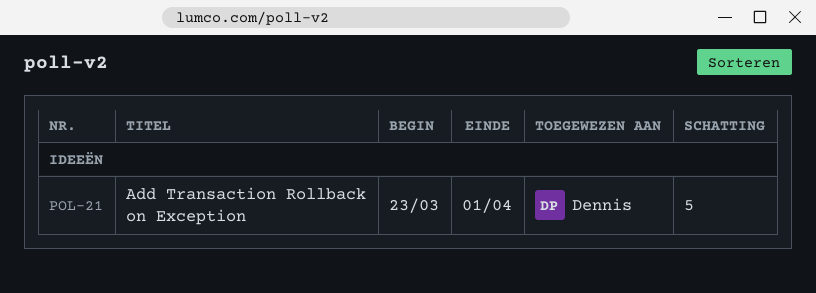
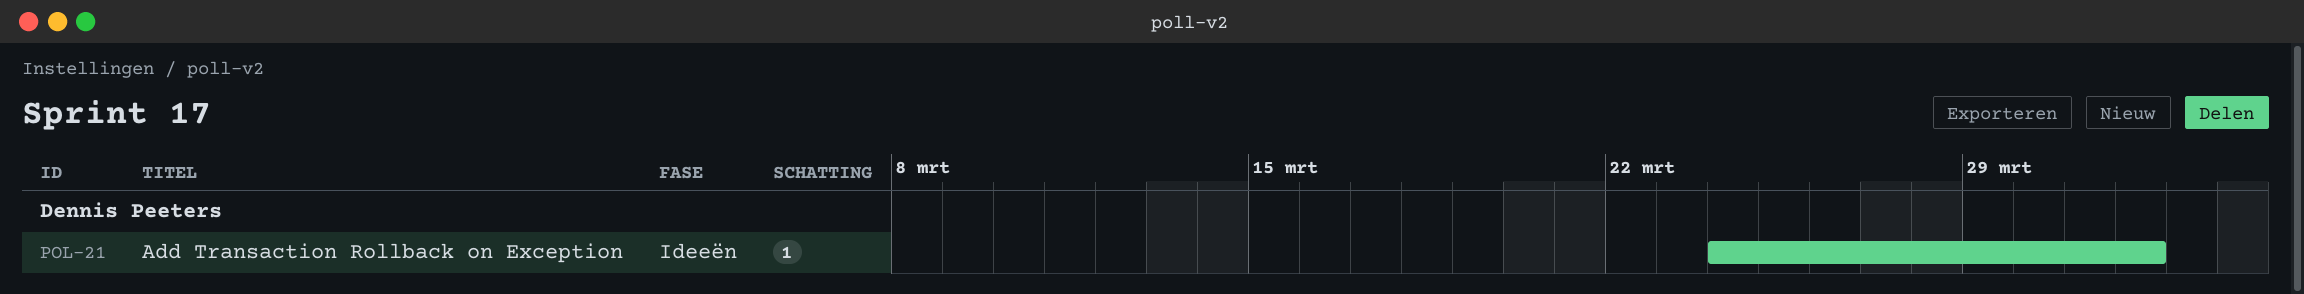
POL-21, estimate: 5 -> 1
POL-21, start: Mar 23 -> Mar 24

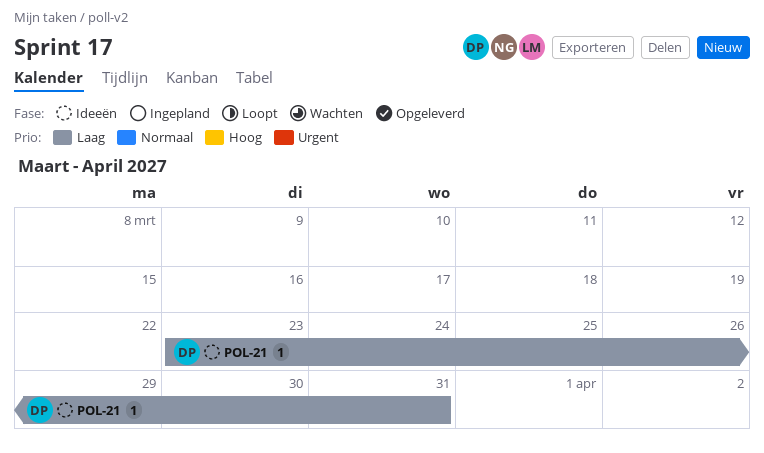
POL-21, start: Mar 24 -> Mar 23
POL-21, due: Apr 1 -> Mar 31

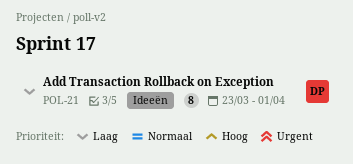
POL-21, estimate: 1 -> 8
POL-21, due: Mar 31 -> Apr 1

